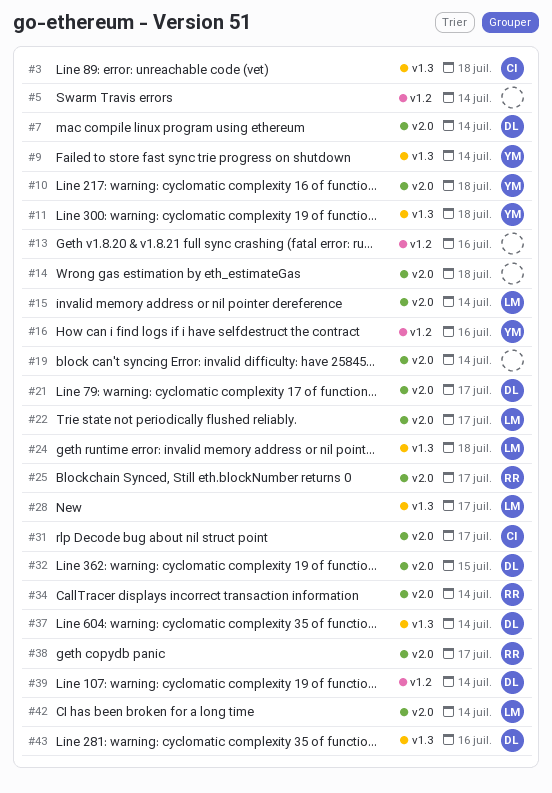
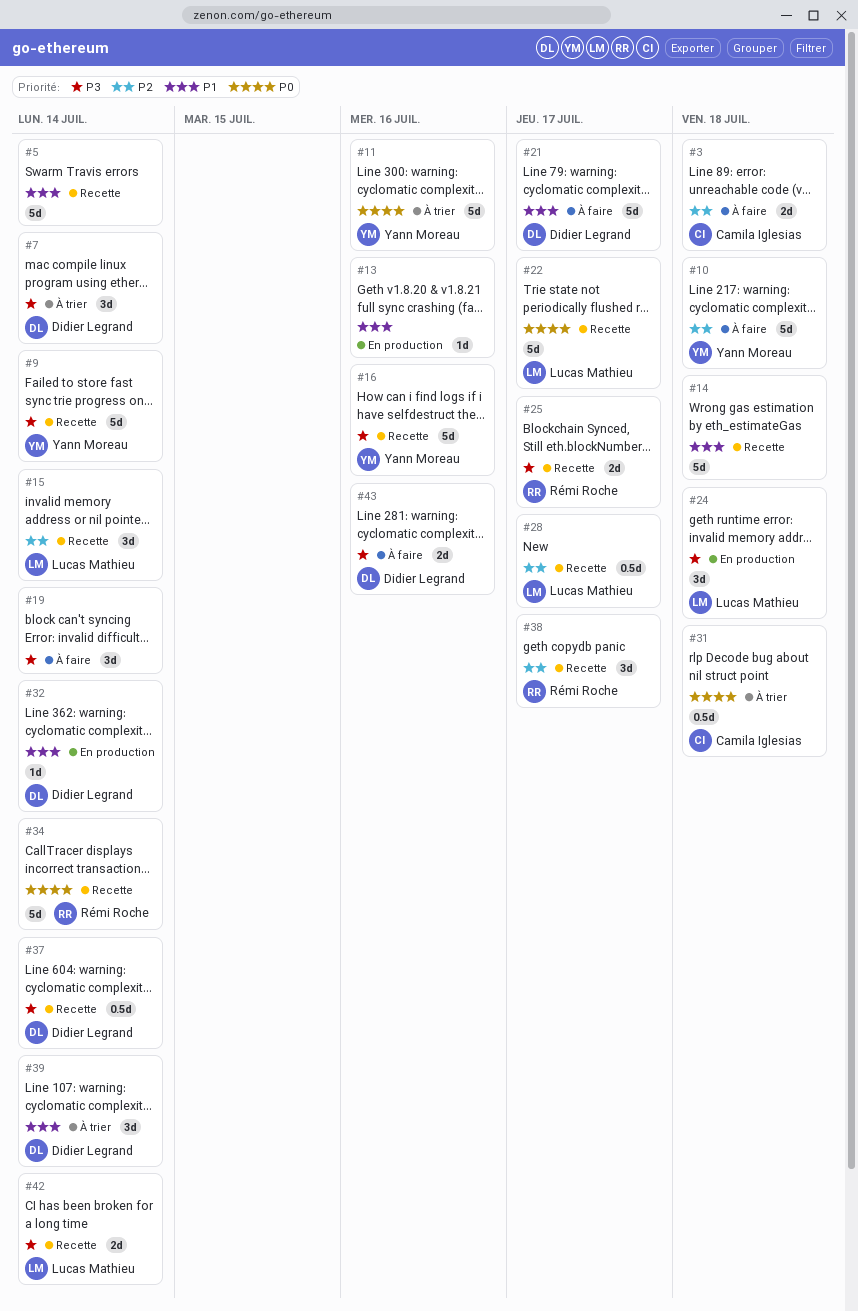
#11, due: Jul 18 -> Jul 16
#31, due: Jul 17 -> Jul 18
#32, due: Jul 15 -> Jul 14

